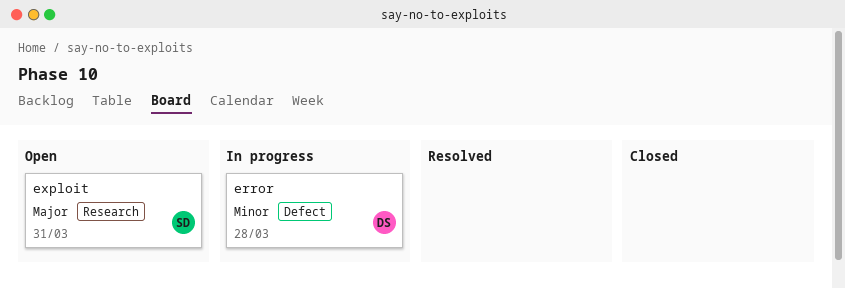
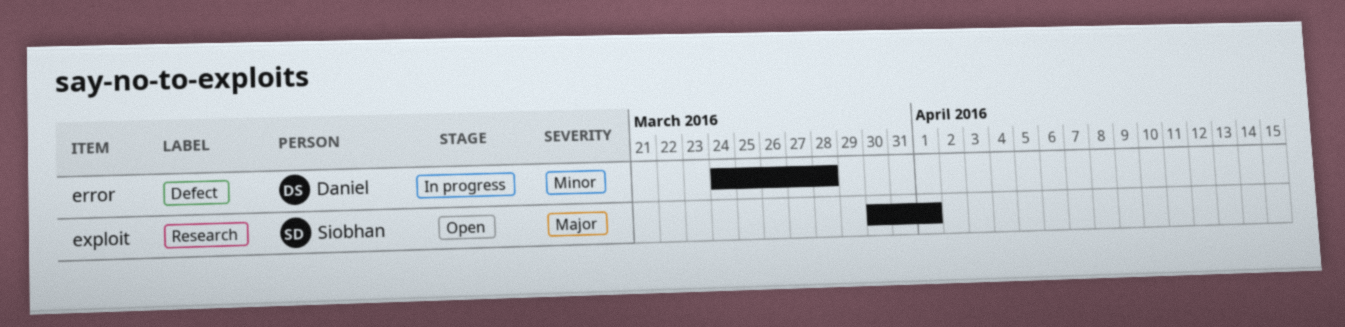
exploit, due: Mar 31 -> Apr 1

